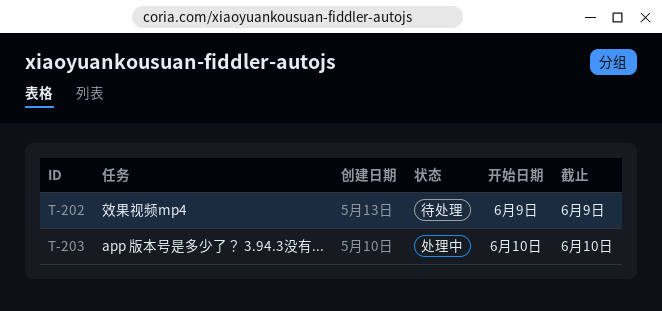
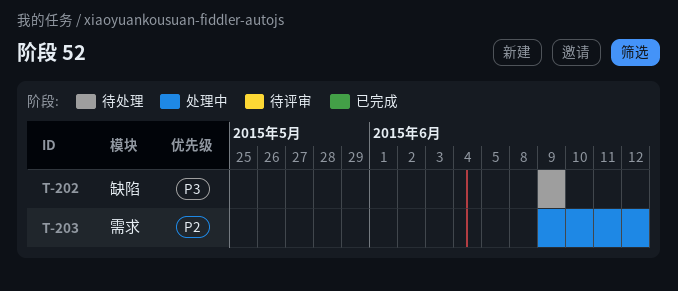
T-203, start: Jun 10 -> Jun 9
T-203, due: Jun 10 -> Jun 12

